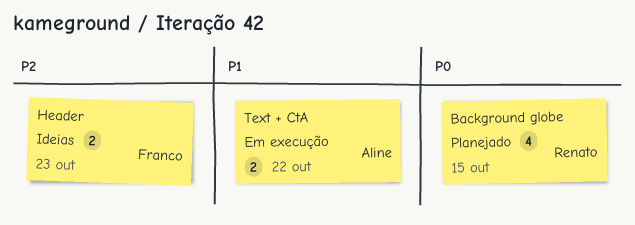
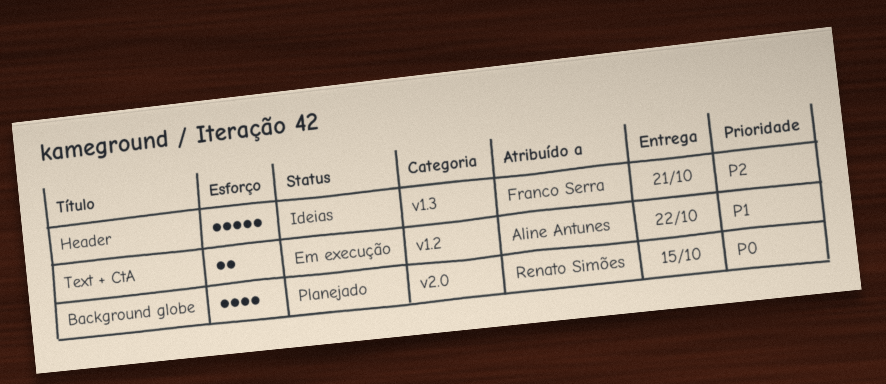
Header, estimate: 2 -> 5
Header, due: Oct 23 -> Oct 21

